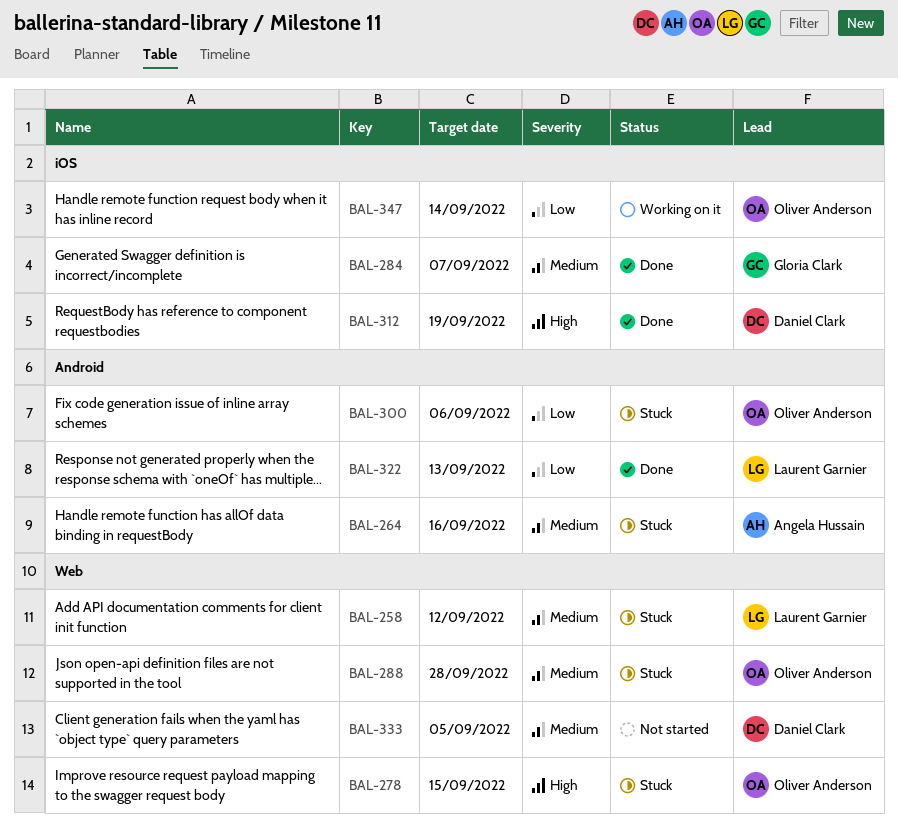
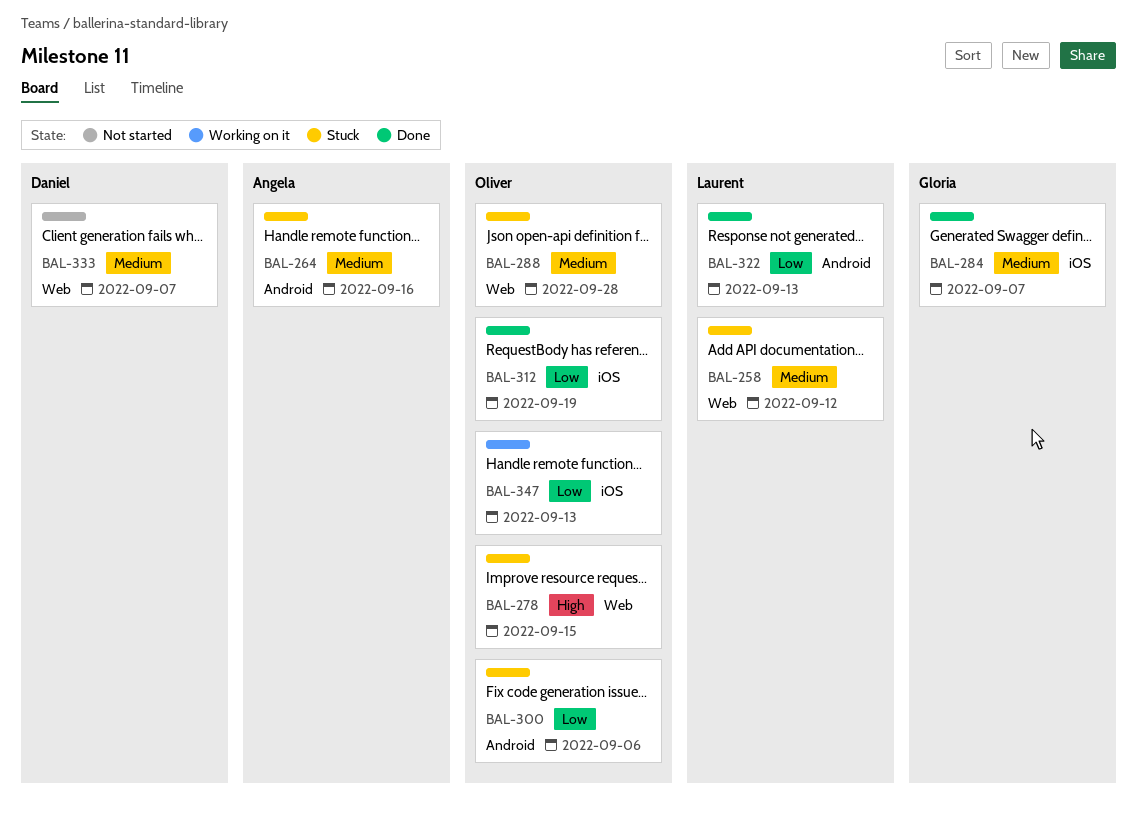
BAL-312, owner: Daniel Clark -> Oliver Anderson
BAL-312, priority: High -> Low
BAL-333, due: Sep 5 -> Sep 7
BAL-347, due: Sep 14 -> Sep 13

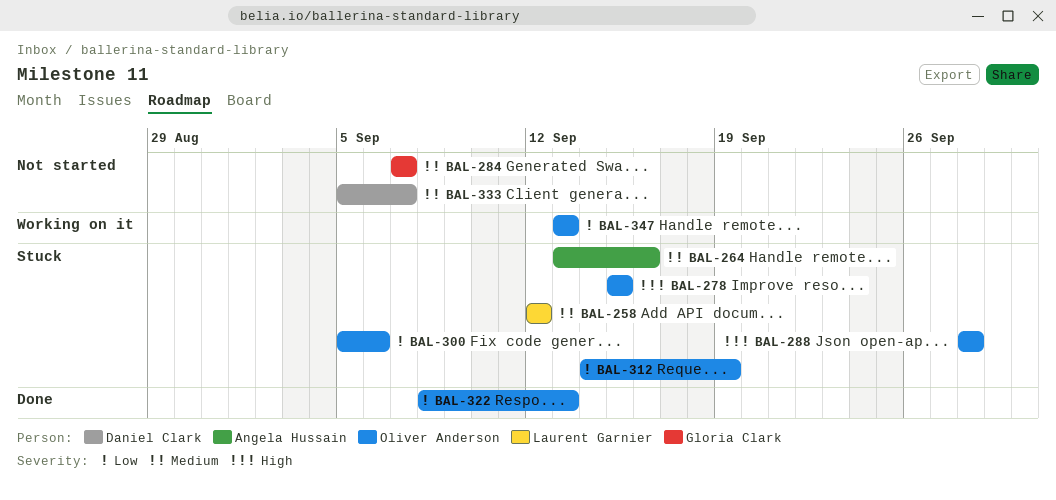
BAL-284, status: Done -> Not started
BAL-288, priority: Medium -> High
BAL-312, status: Done -> Stuck
BAL-322, owner: Laurent Garnier -> Oliver Anderson

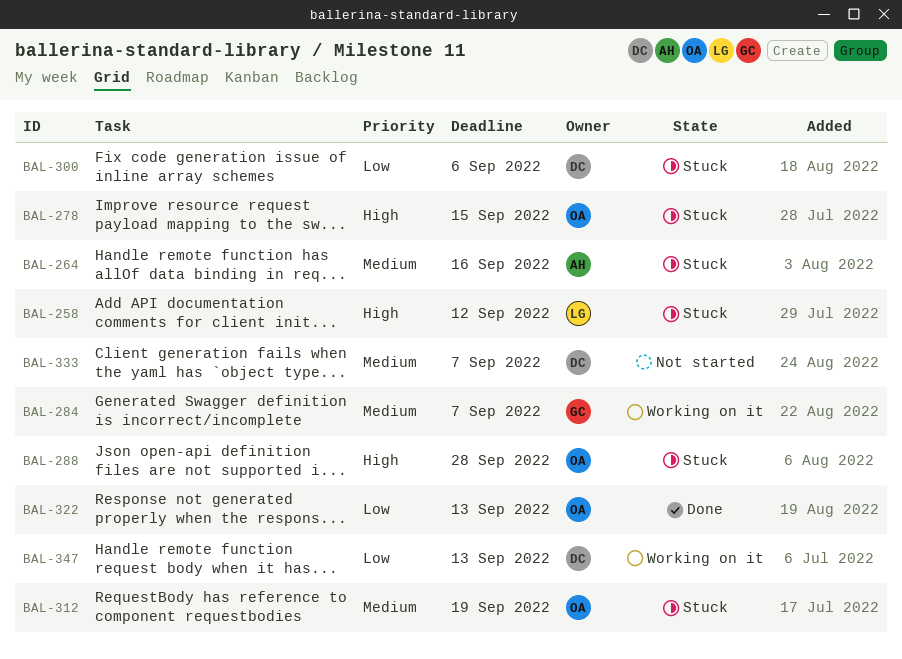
BAL-258, priority: Medium -> High
BAL-284, status: Not started -> Working on it
BAL-300, owner: Oliver Anderson -> Daniel Clark
BAL-312, priority: Low -> Medium
BAL-347, owner: Oliver Anderson -> Daniel Clark

